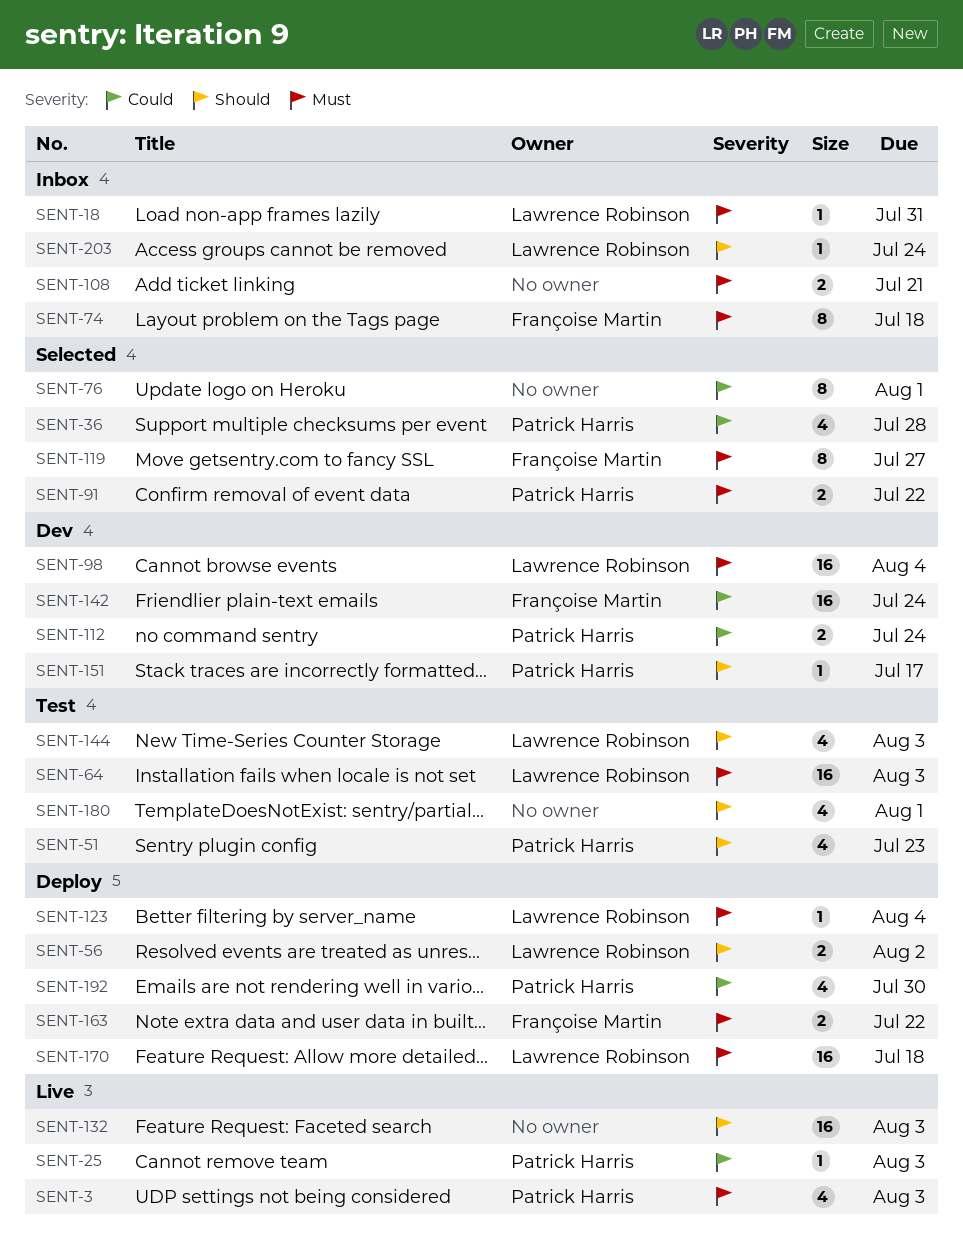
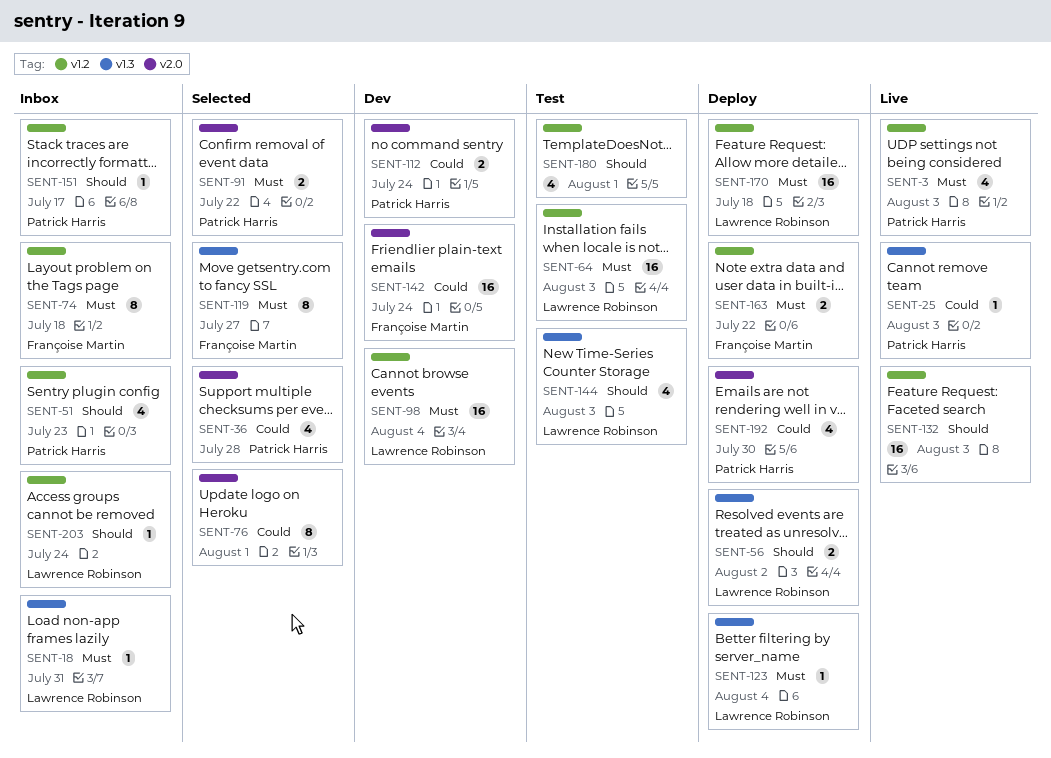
SENT-51, status: Test -> Inbox
SENT-108: present -> none
SENT-151, status: Dev -> Inbox

